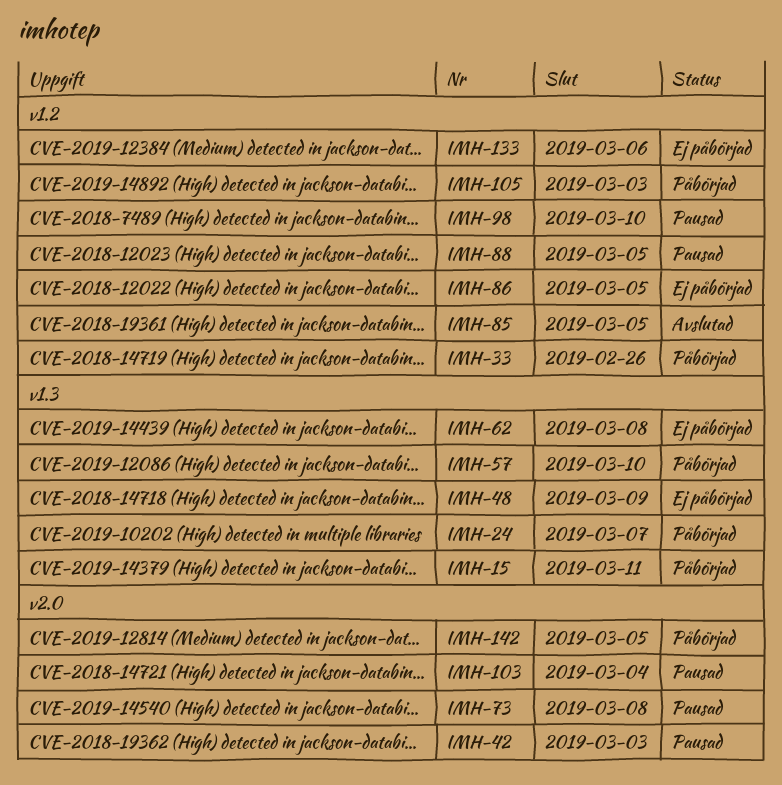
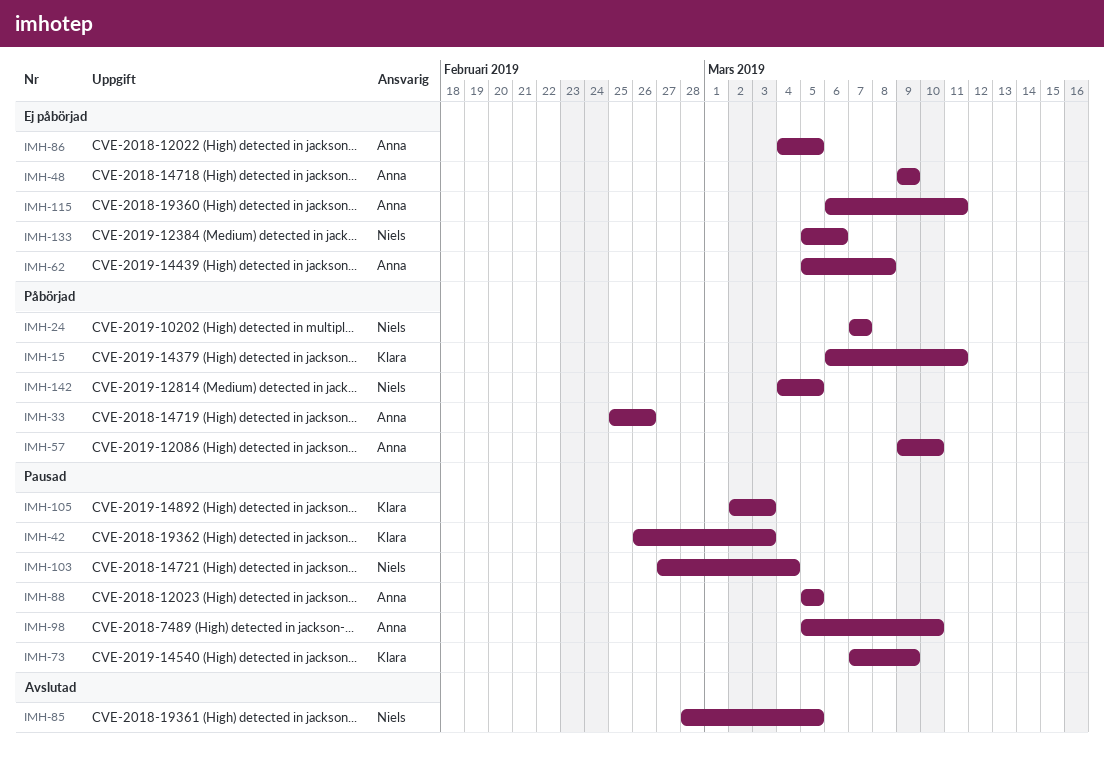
IMH-73, due: Mar 8 -> Mar 9
IMH-105, status: Påbörjad -> Pausad
IMH-115: none -> present

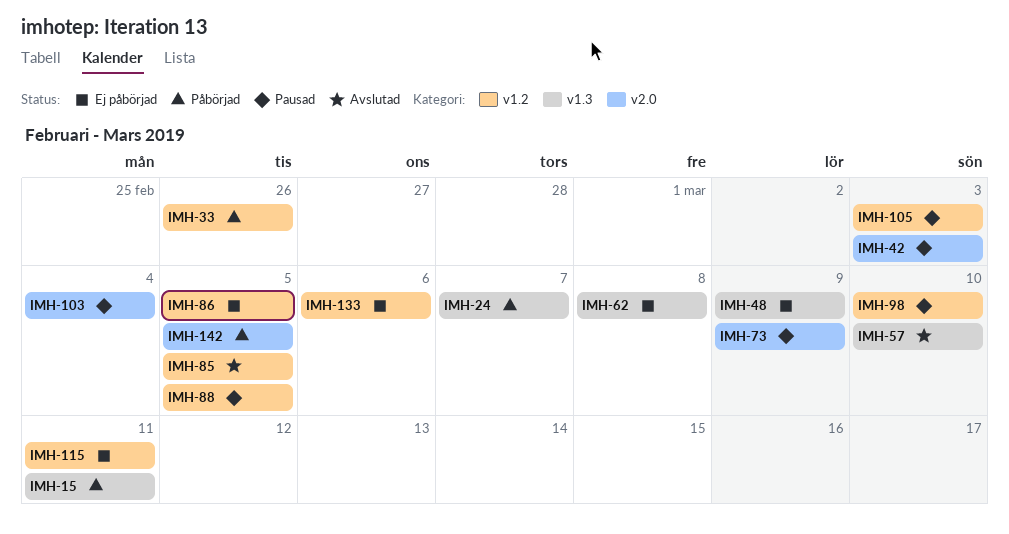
IMH-57, status: Påbörjad -> Avslutad

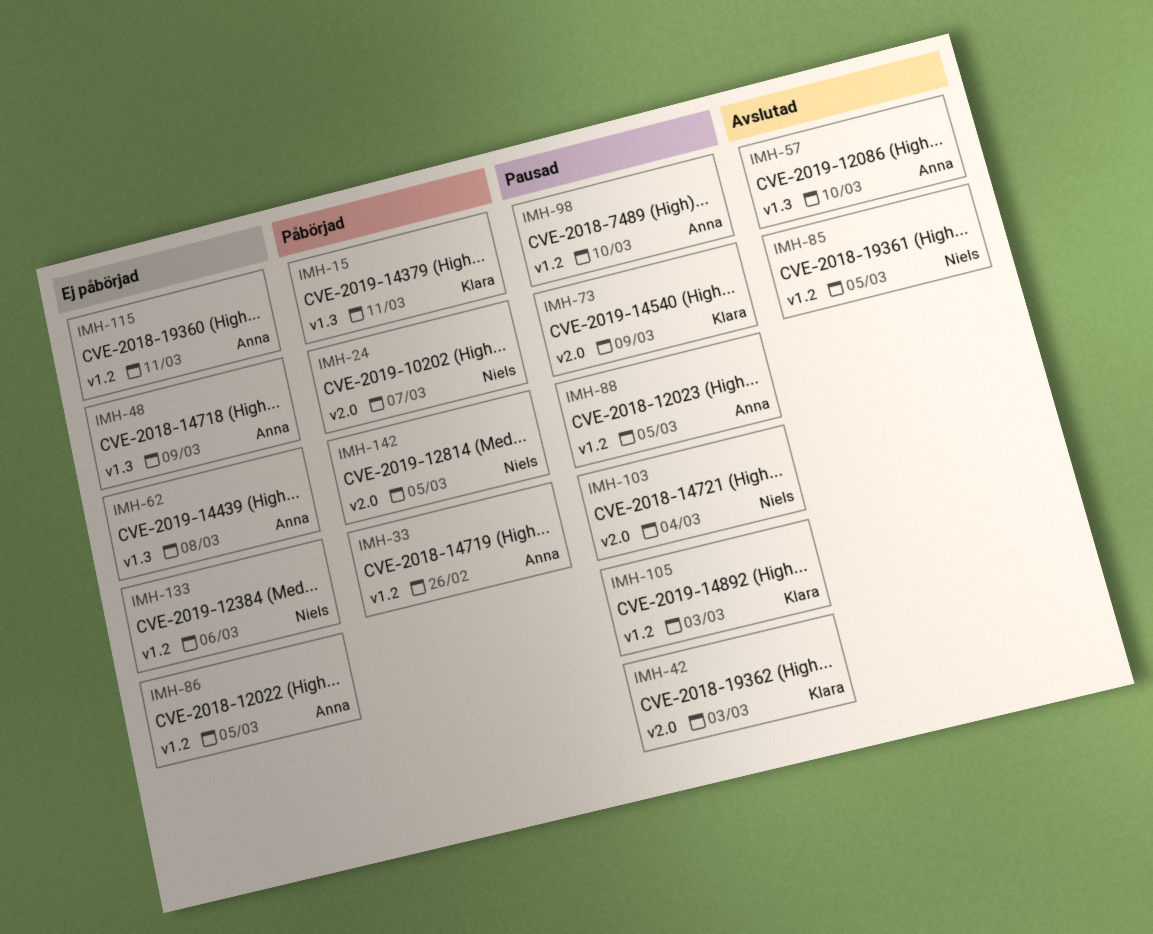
IMH-24, label: v1.3 -> v2.0

